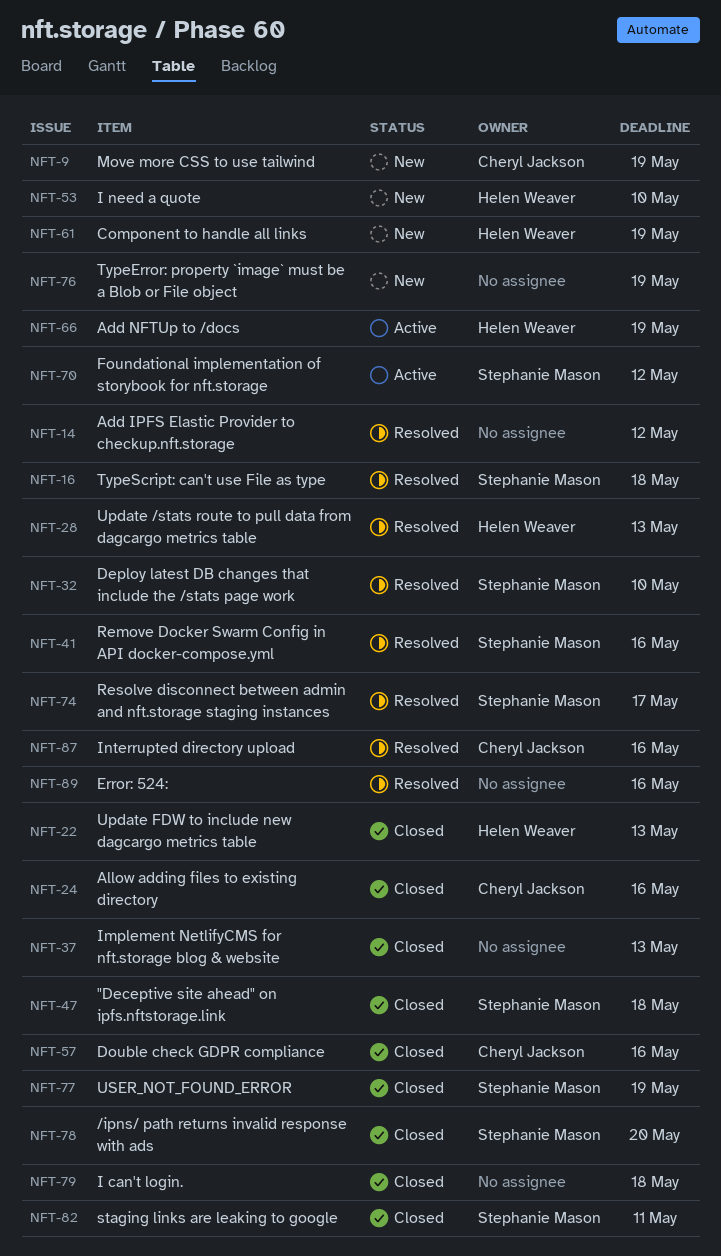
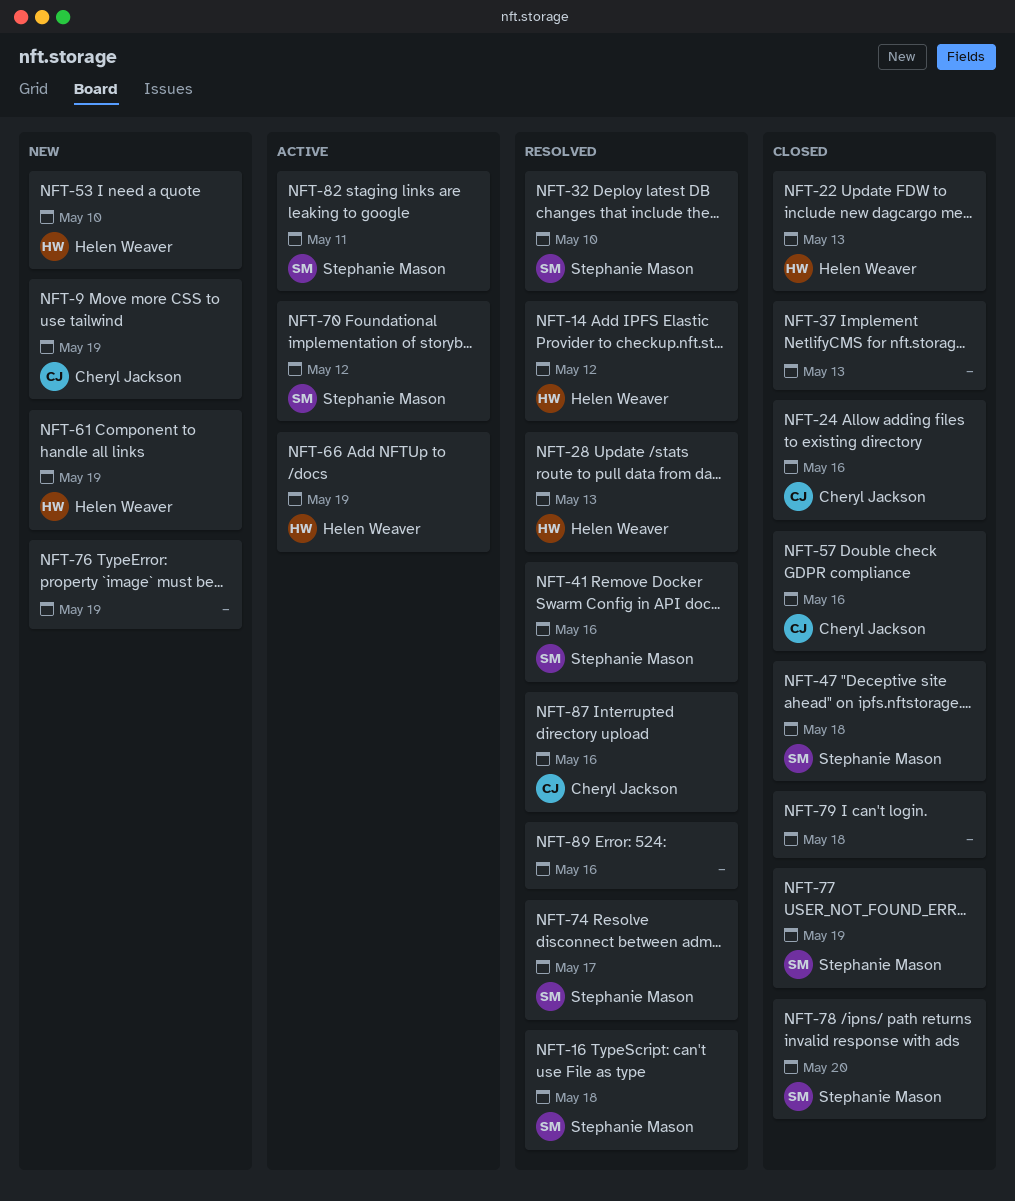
NFT-14, owner: none -> Helen Weaver
NFT-82, status: Closed -> Active

